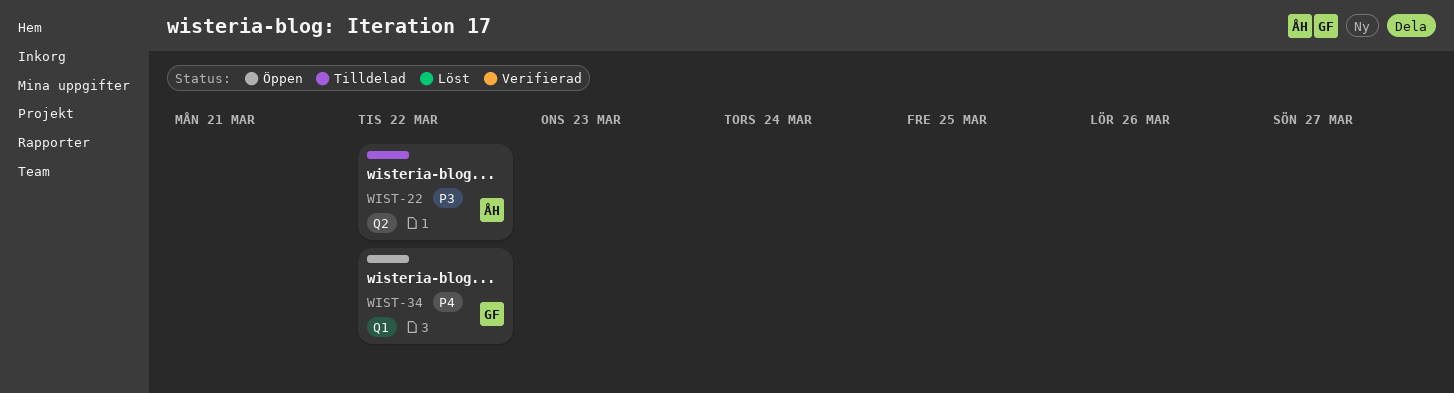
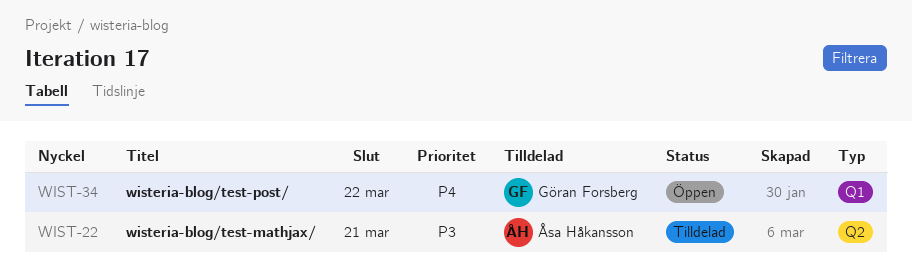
WIST-22, due: Mar 22 -> Mar 21

